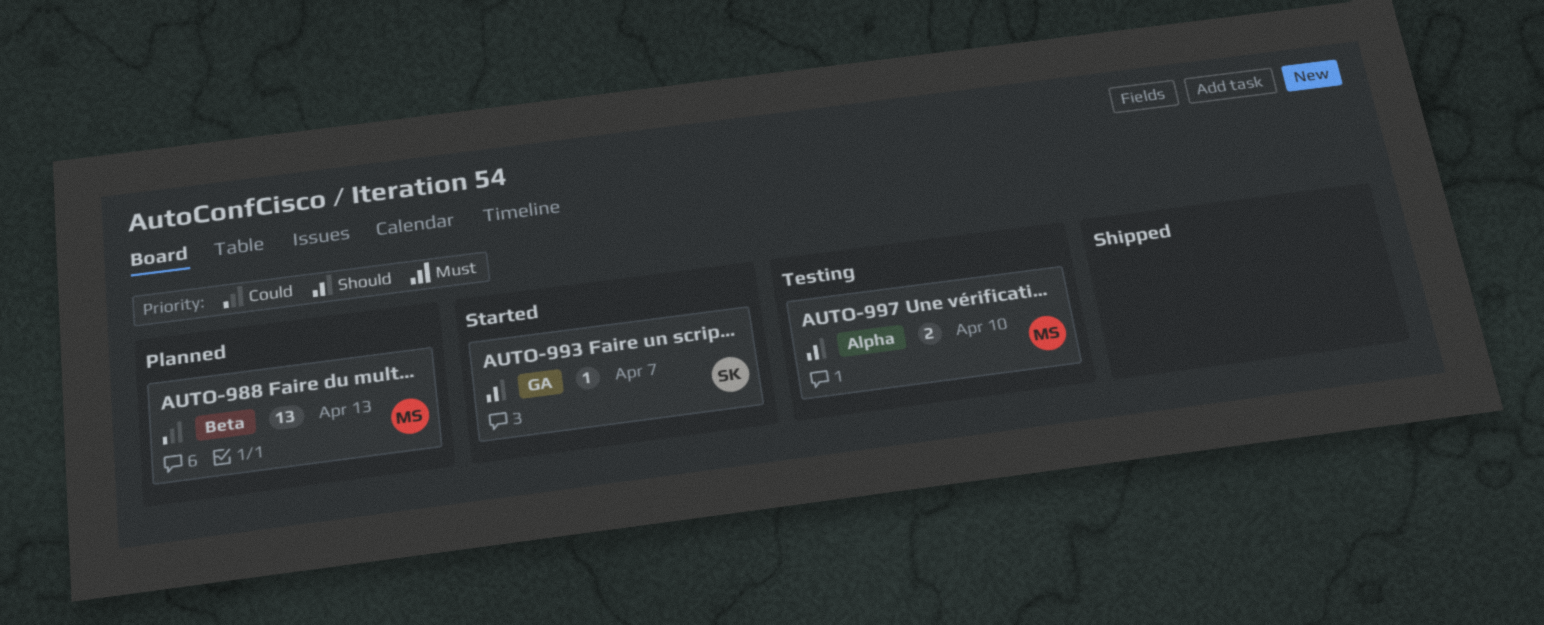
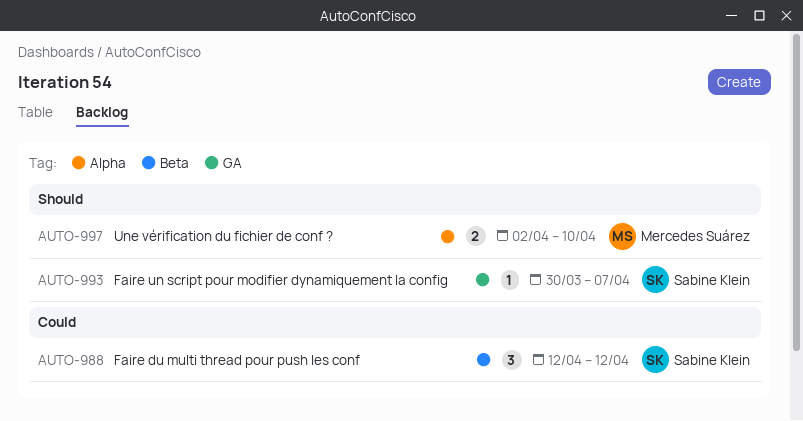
AUTO-988, owner: Mercedes Suárez -> Sabine Klein
AUTO-988, estimate: 13 -> 3
AUTO-988, due: Apr 13 -> Apr 12

